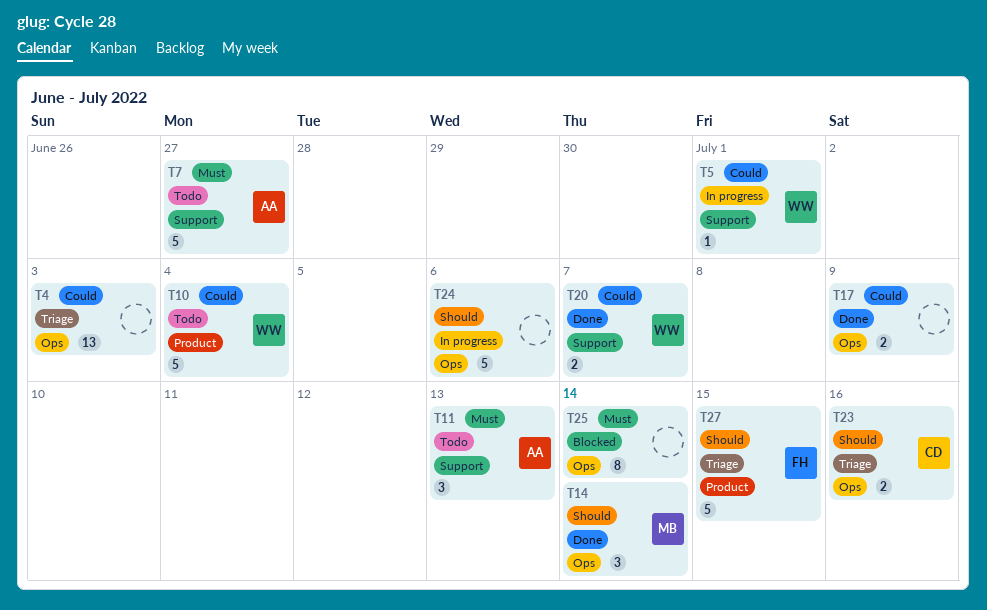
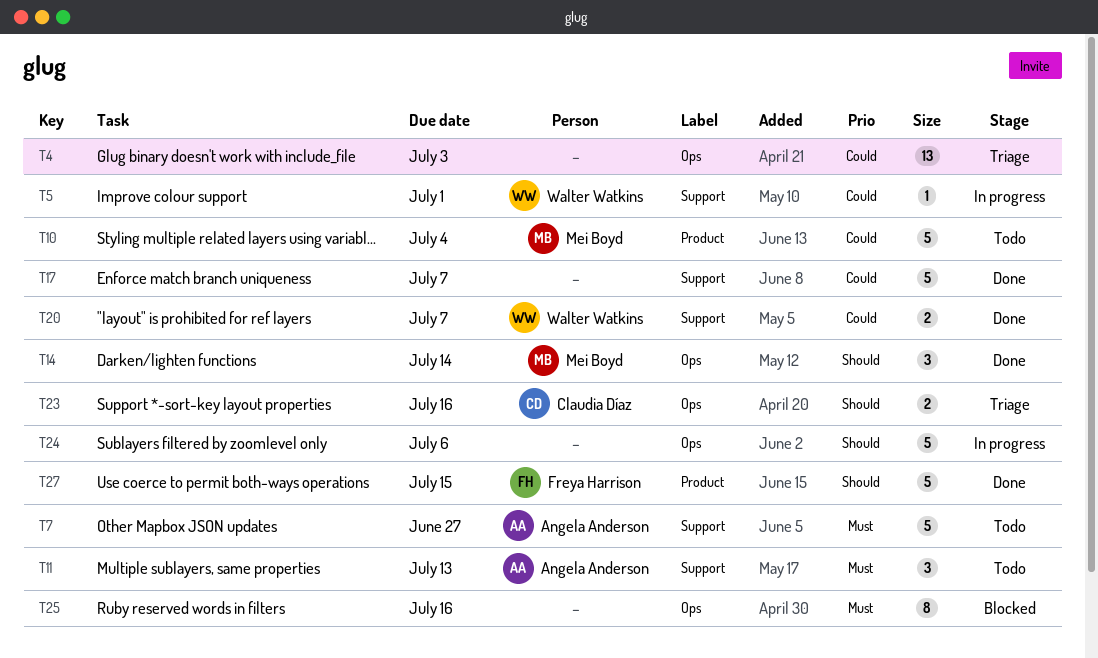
T10, owner: Walter Watkins -> Mei Boyd
T17, label: Ops -> Support
T17, estimate: 2 -> 5
T17, due: Jul 9 -> Jul 7
T25, due: Jul 14 -> Jul 16
T27, status: Triage -> Done

